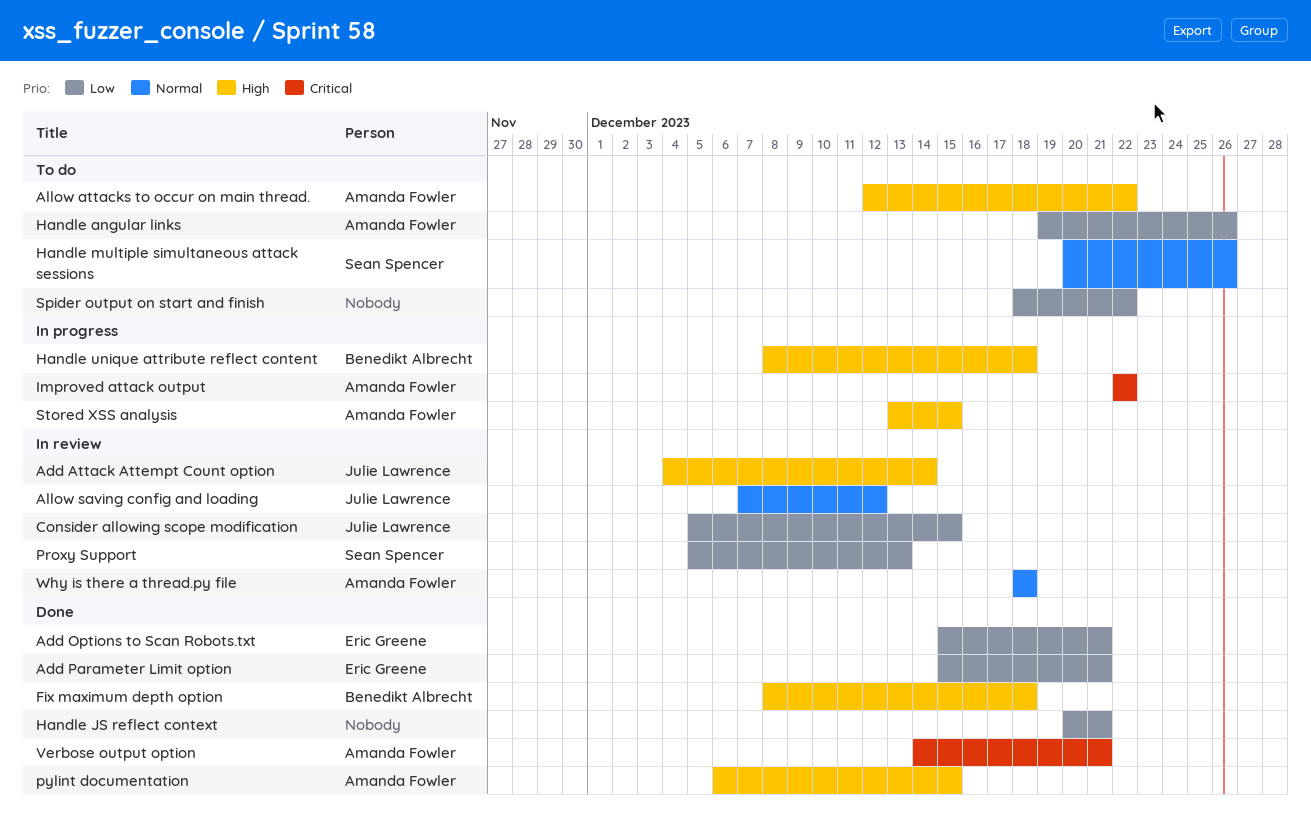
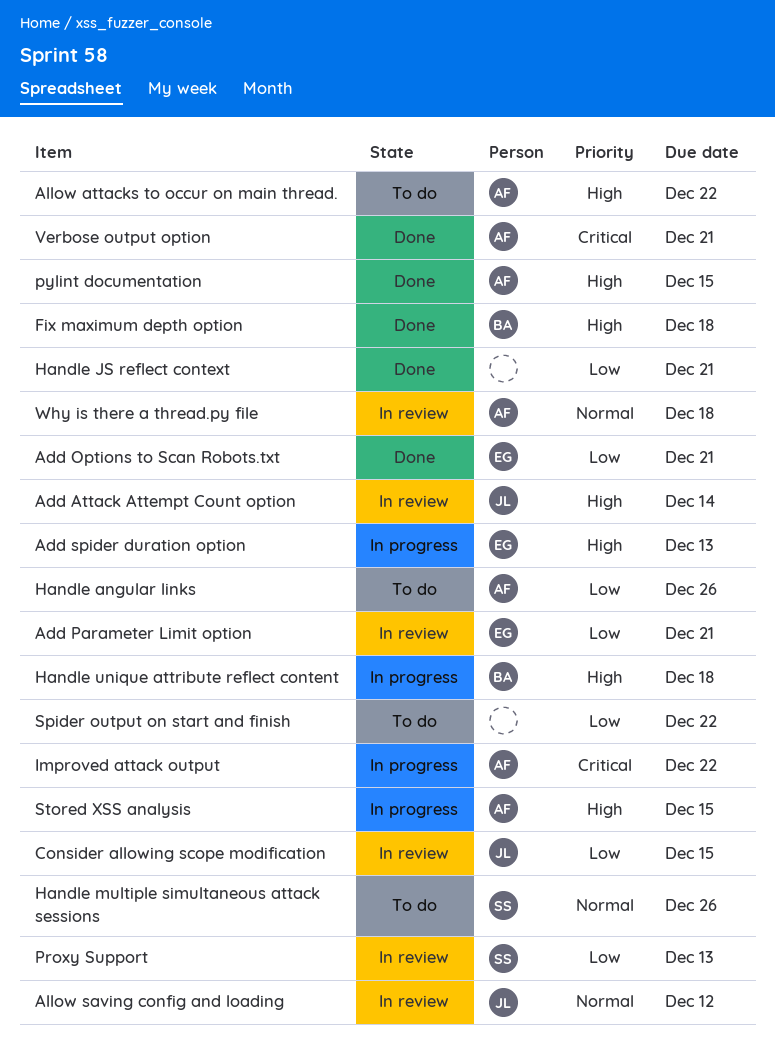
Add Parameter Limit option, status: Done -> In review
Add spider duration option: none -> present

